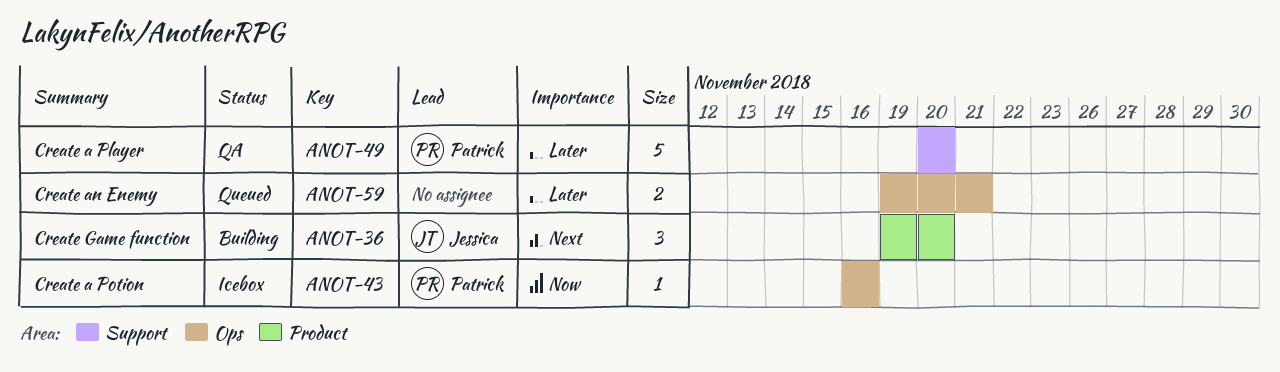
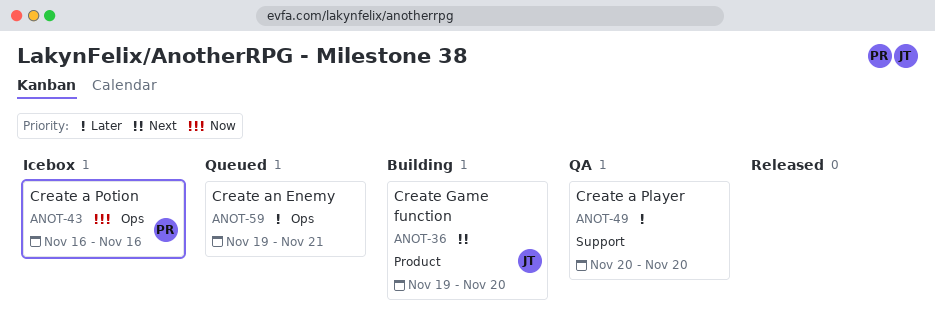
ANOT-49, owner: Patrick -> none

